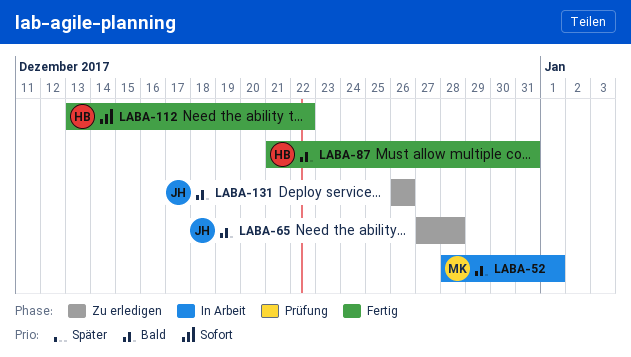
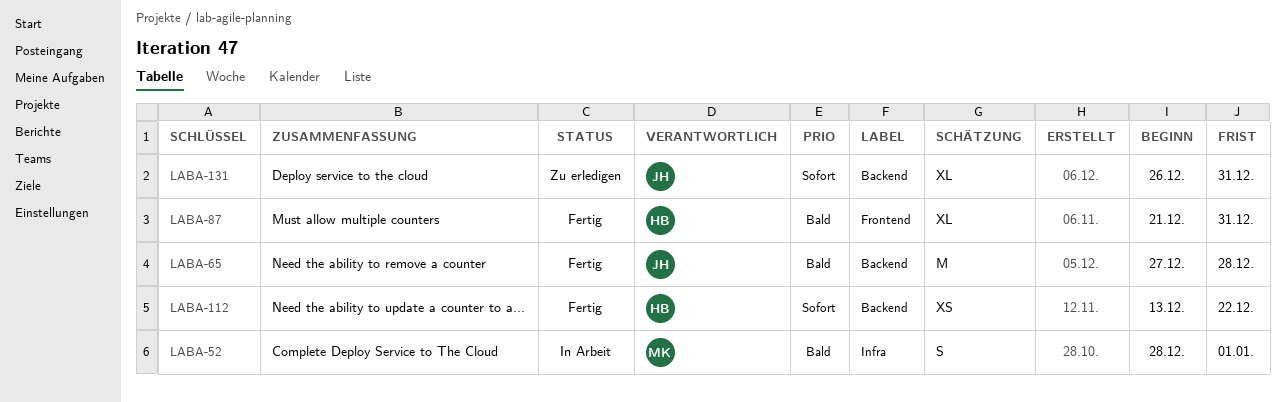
LABA-65, status: Zu erledigen -> Fertig
LABA-131, priority: Bald -> Sofort
LABA-131, due: Dec 26 -> Dec 31

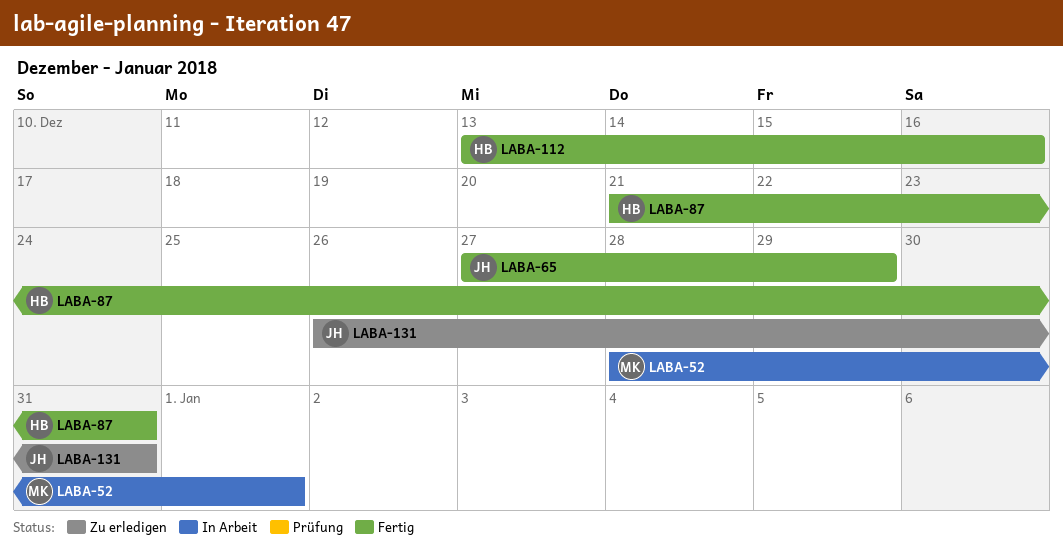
LABA-65, due: Dec 28 -> Dec 29
LABA-112, due: Dec 22 -> Dec 16

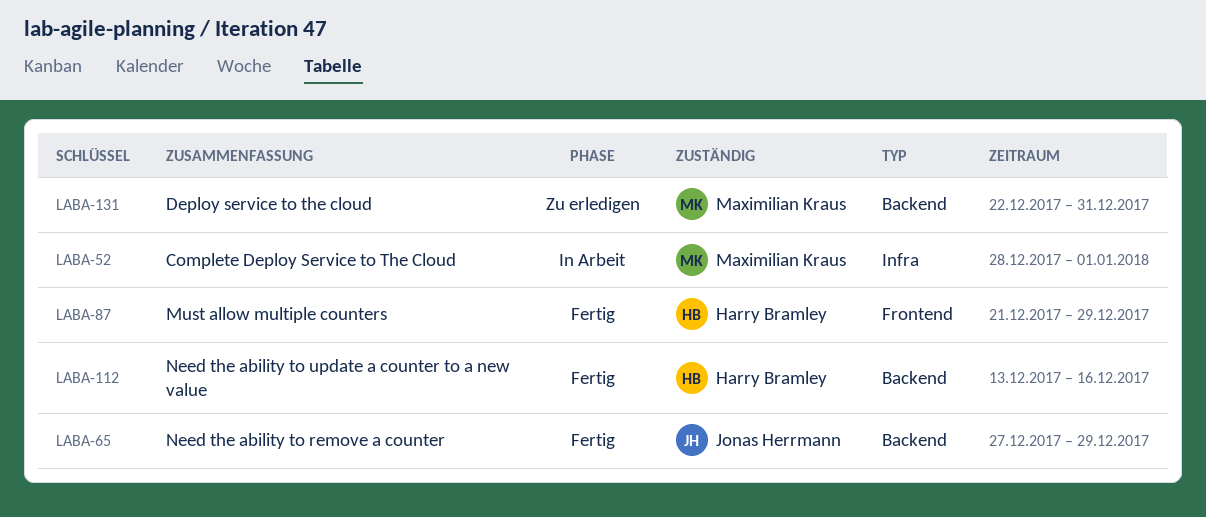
LABA-87, due: Dec 31 -> Dec 29
LABA-131, owner: Jonas Herrmann -> Maximilian Kraus
LABA-131, start: Dec 26 -> Dec 22

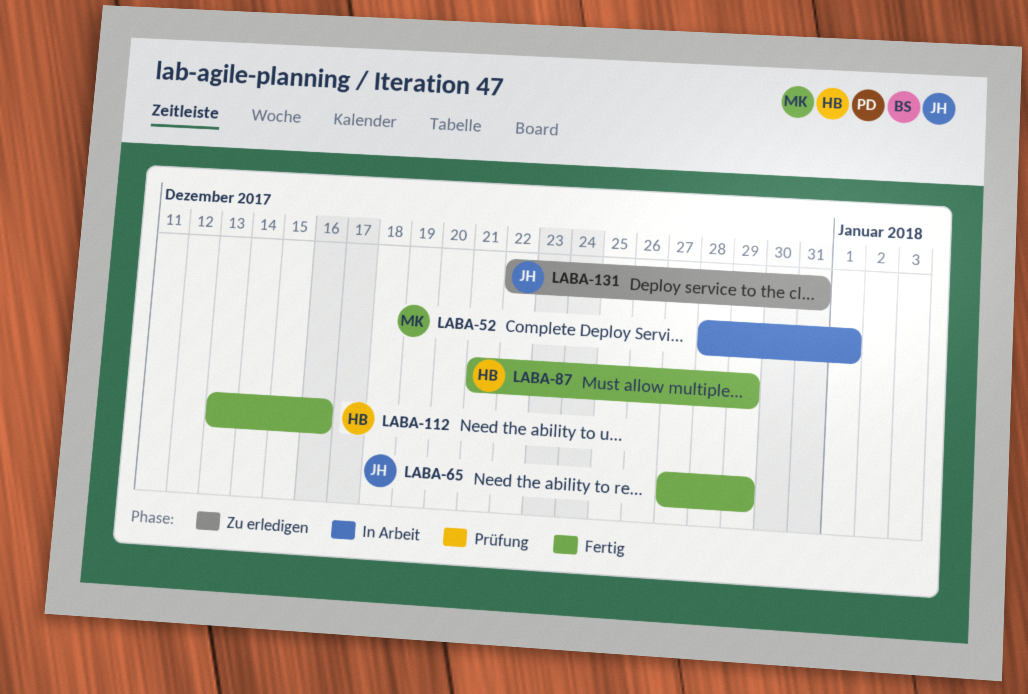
LABA-131, owner: Maximilian Kraus -> Jonas Herrmann

